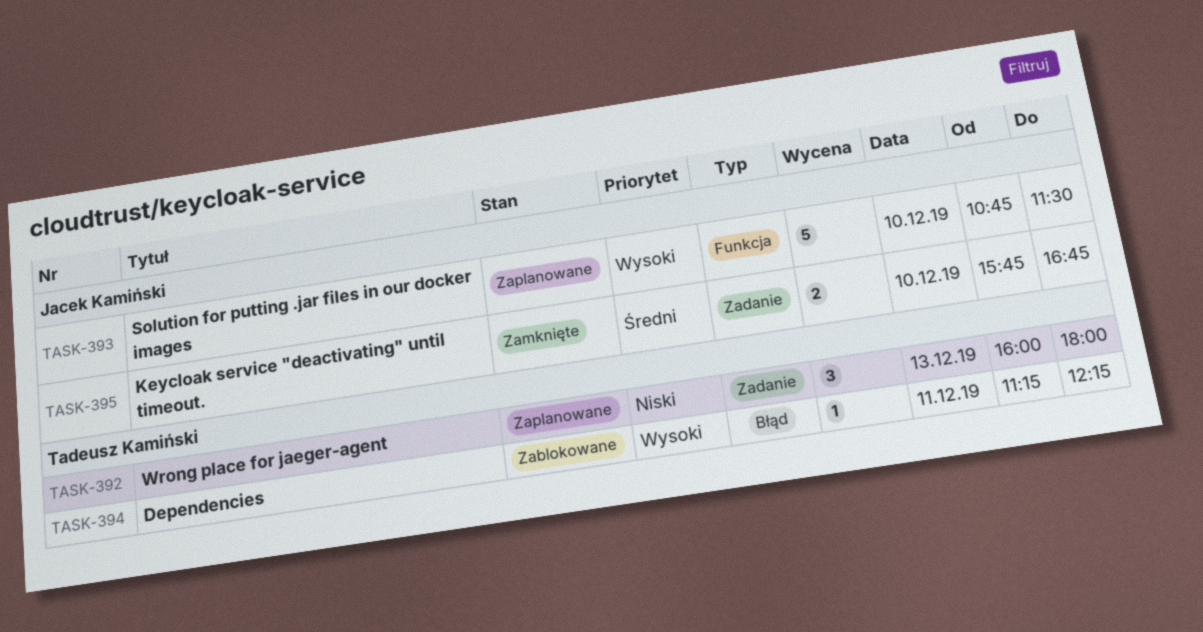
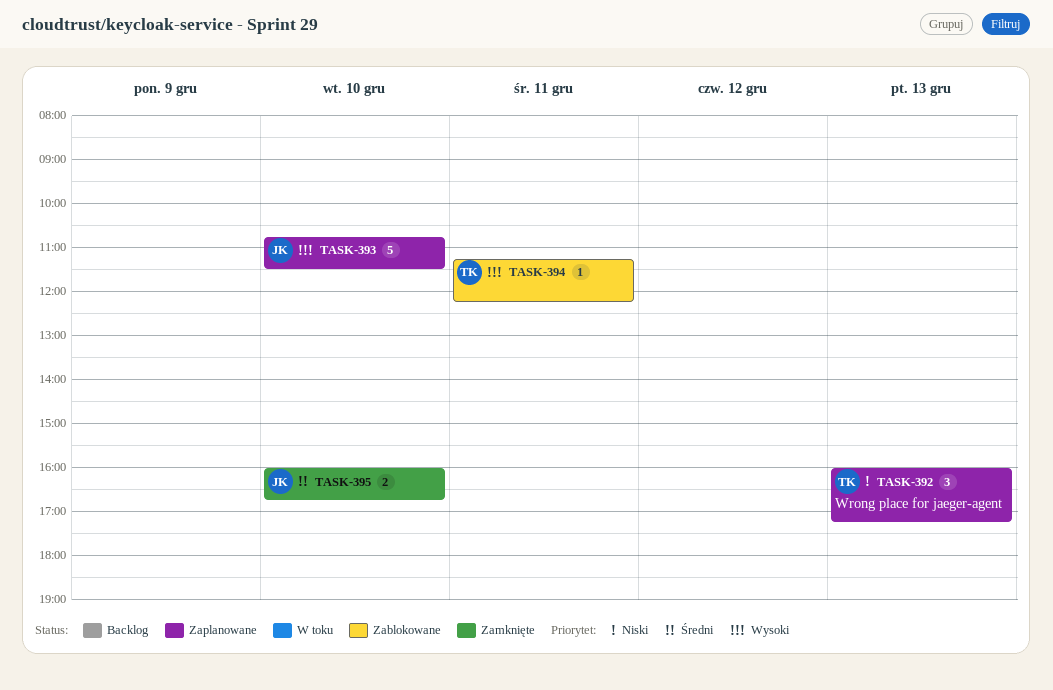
TASK-392, ends: 18:00 -> 17:15
TASK-395, begins: 15:45 -> 16:00

